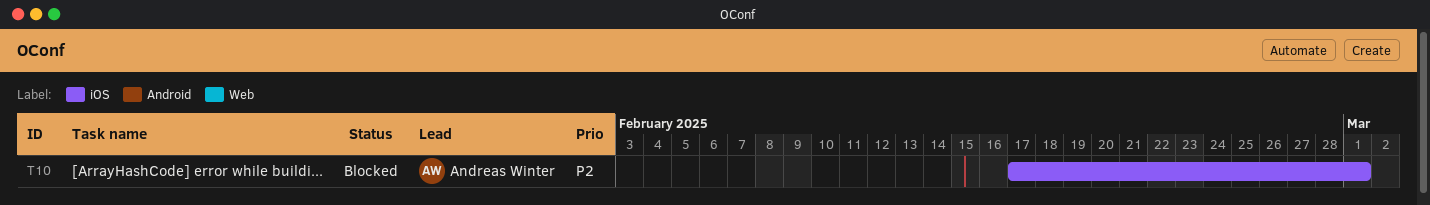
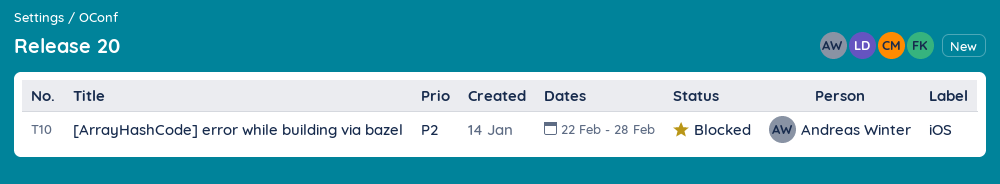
T10, start: Feb 17 -> Feb 22
T10, due: Mar 1 -> Feb 28

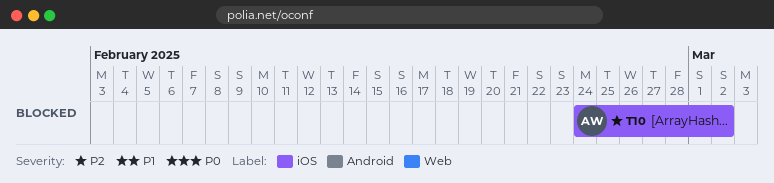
T10, start: Feb 22 -> Feb 24
T10, due: Feb 28 -> Mar 2

